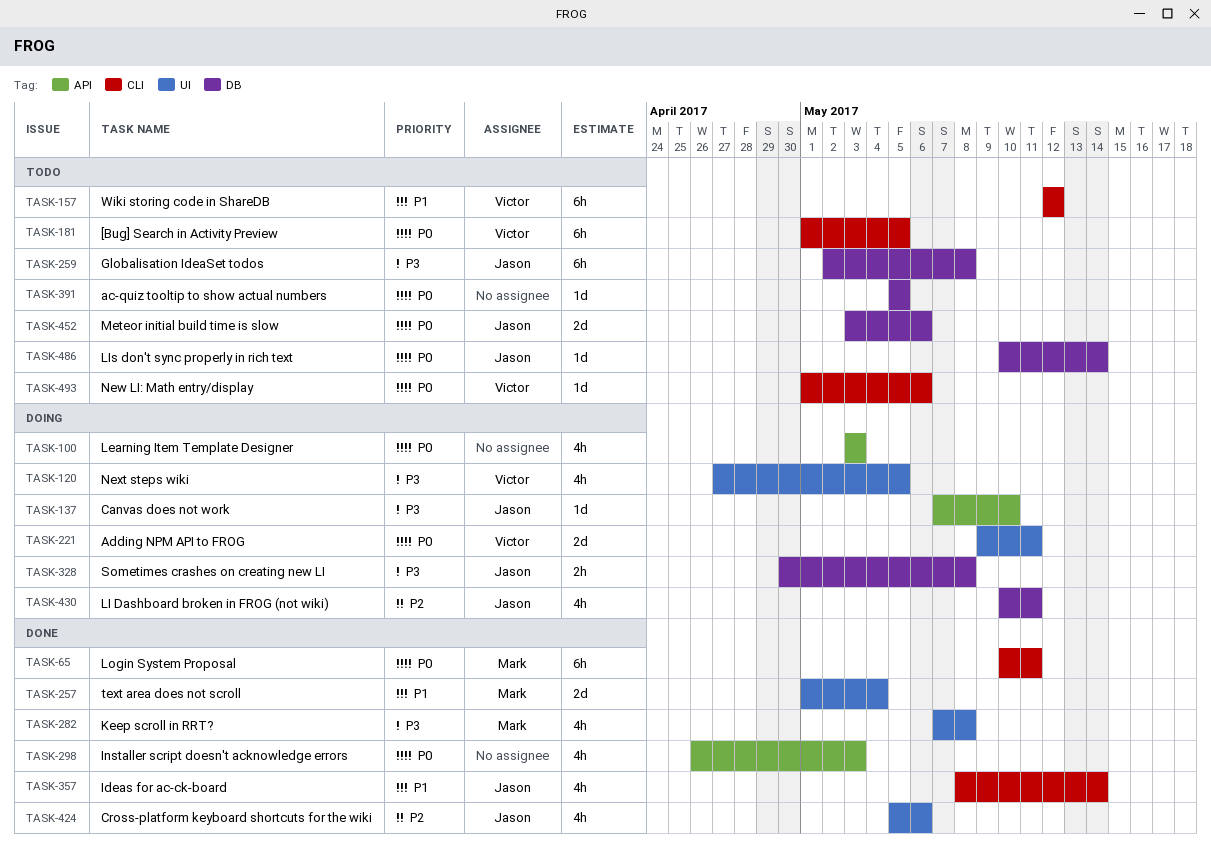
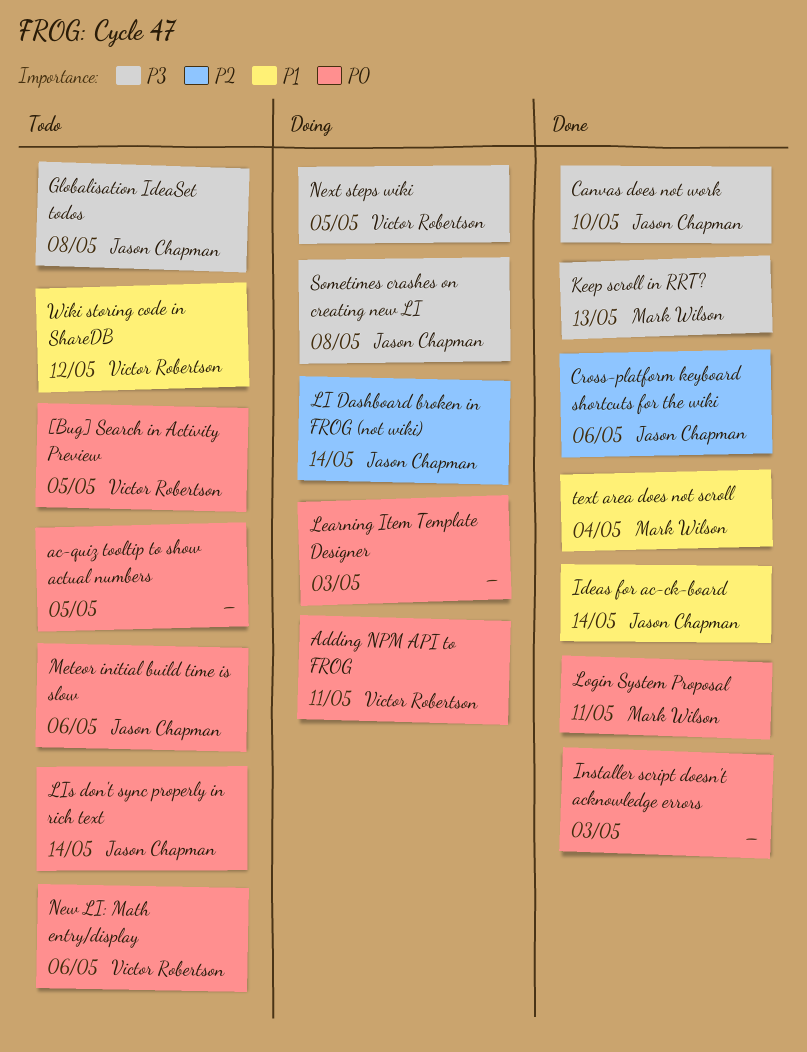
Canvas does not work, status: Doing -> Done
Keep scroll in RRT?, due: May 8 -> May 13
LI Dashboard broken in FROG (not wiki), due: May 11 -> May 14

